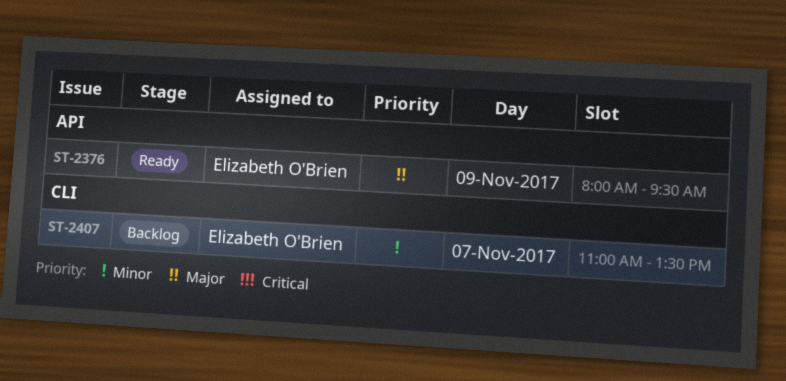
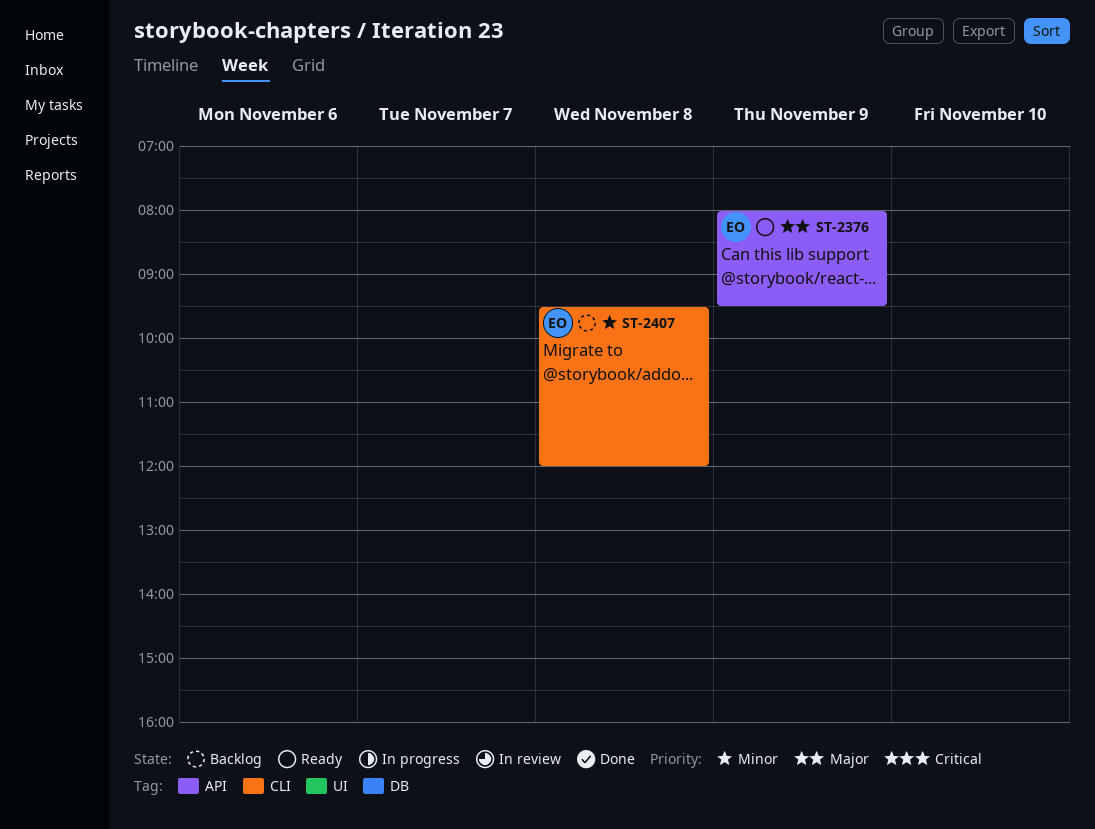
ST-2407, day: Nov 7 -> Nov 8
ST-2407, begins: 11:00 -> 09:30
ST-2407, ends: 13:30 -> 12:00

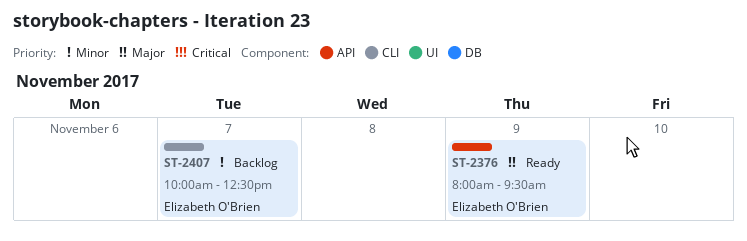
ST-2407, day: Nov 8 -> Nov 7
ST-2407, begins: 09:30 -> 10:00
ST-2407, ends: 12:00 -> 12:30

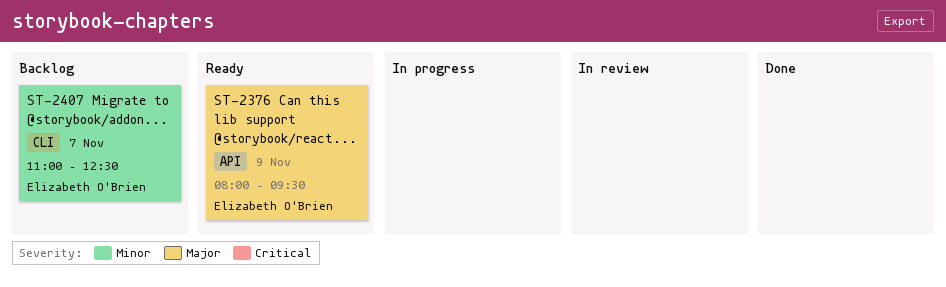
ST-2407, begins: 10:00 -> 11:00

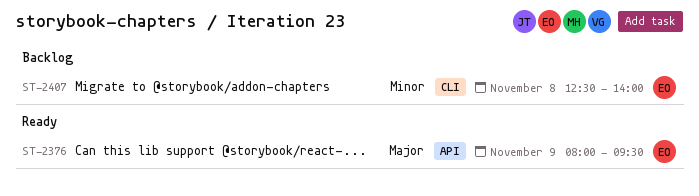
ST-2407, day: Nov 7 -> Nov 8
ST-2407, begins: 11:00 -> 12:30
ST-2407, ends: 12:30 -> 14:00

